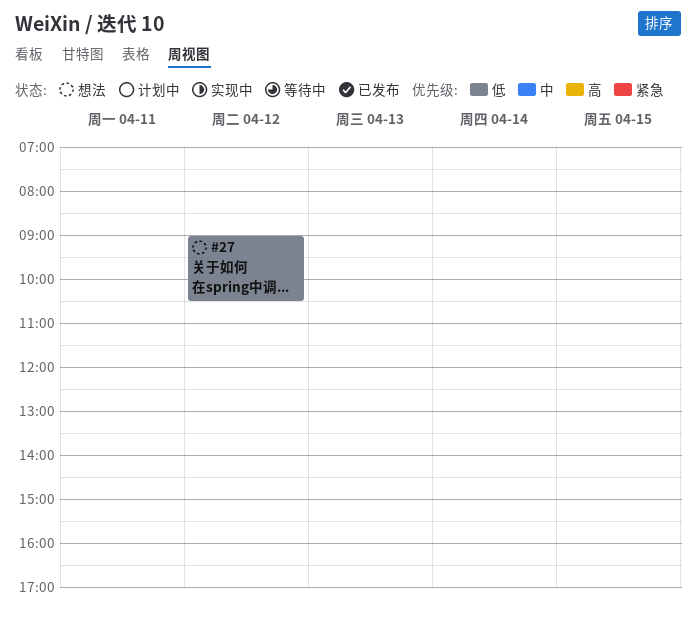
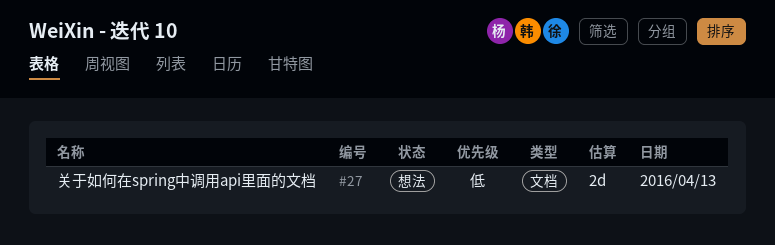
#27, day: Apr 12 -> Apr 13

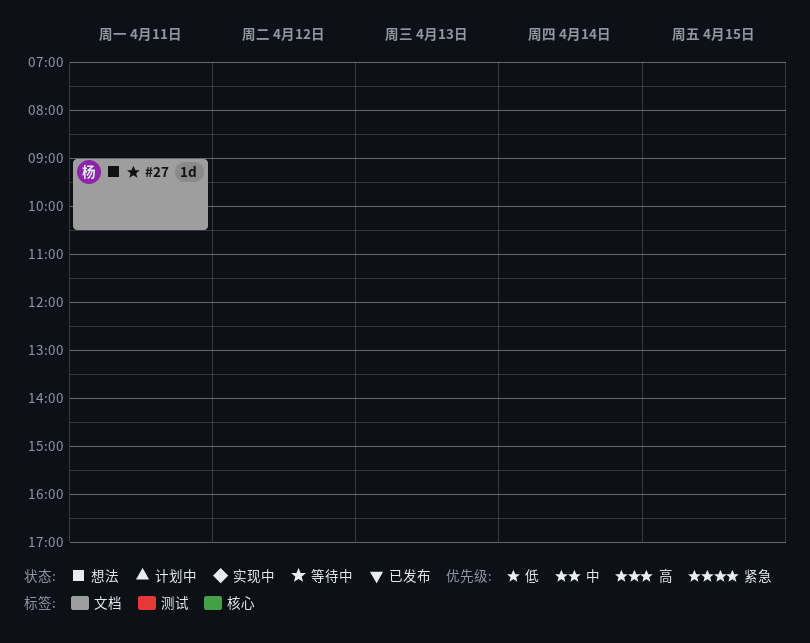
#27, estimate: 2d -> 1d
#27, day: Apr 13 -> Apr 11

